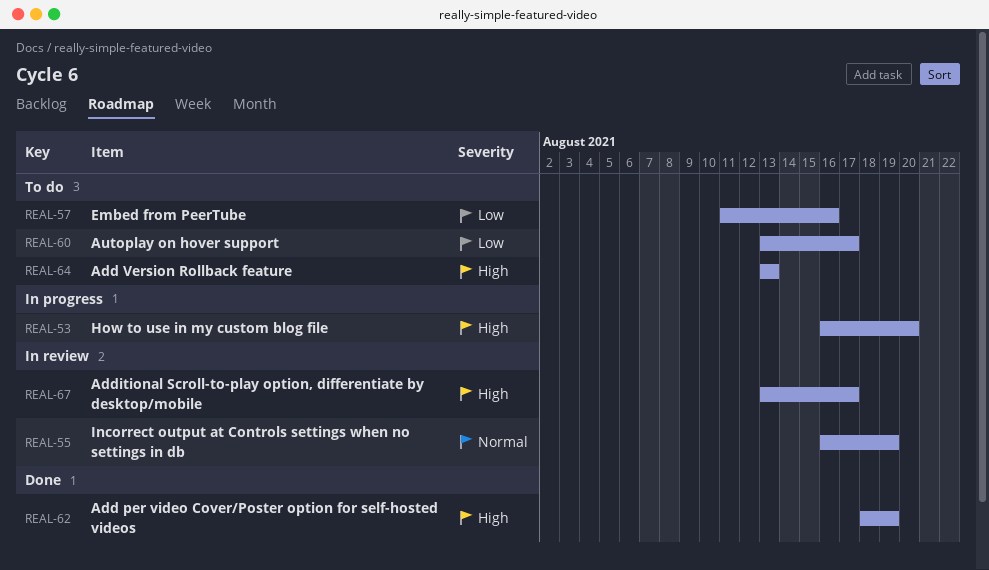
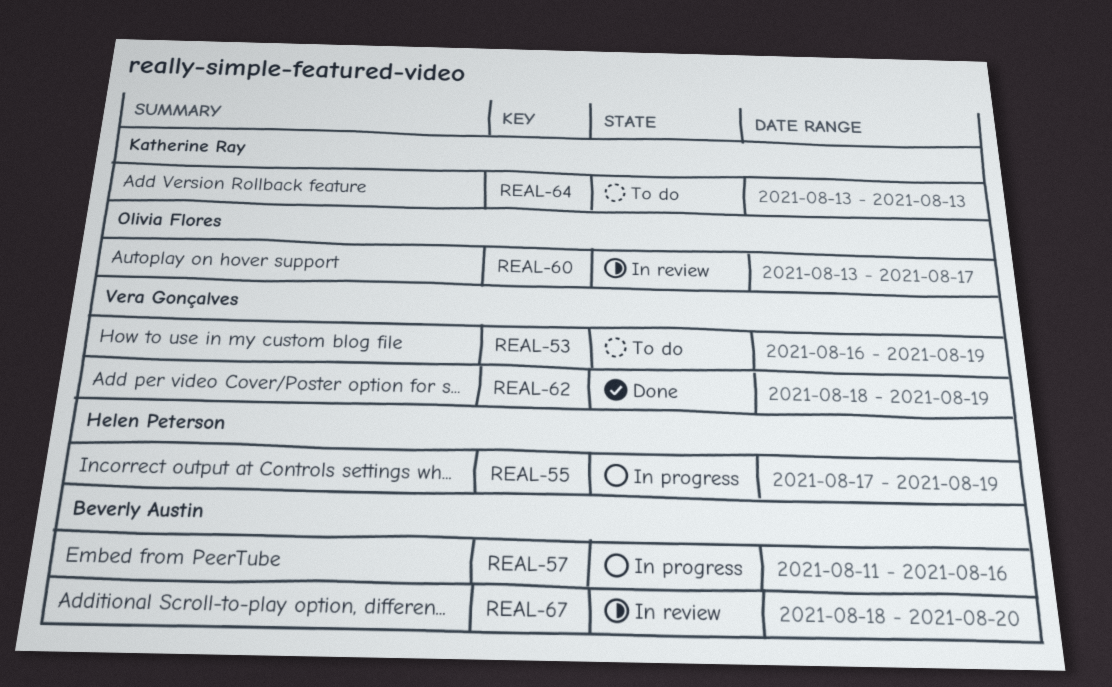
REAL-53, status: In progress -> To do
REAL-53, due: Aug 20 -> Aug 19
REAL-55, status: In review -> In progress
REAL-55, start: Aug 16 -> Aug 17
REAL-57, status: To do -> In progress
REAL-60, status: To do -> In review
REAL-67, start: Aug 13 -> Aug 18
REAL-67, due: Aug 17 -> Aug 20

